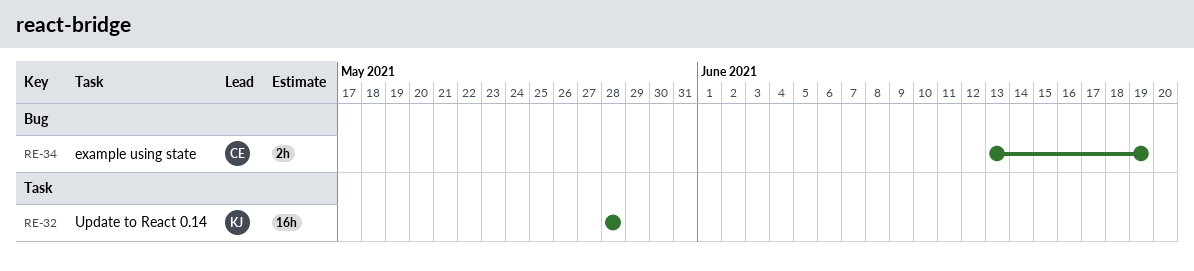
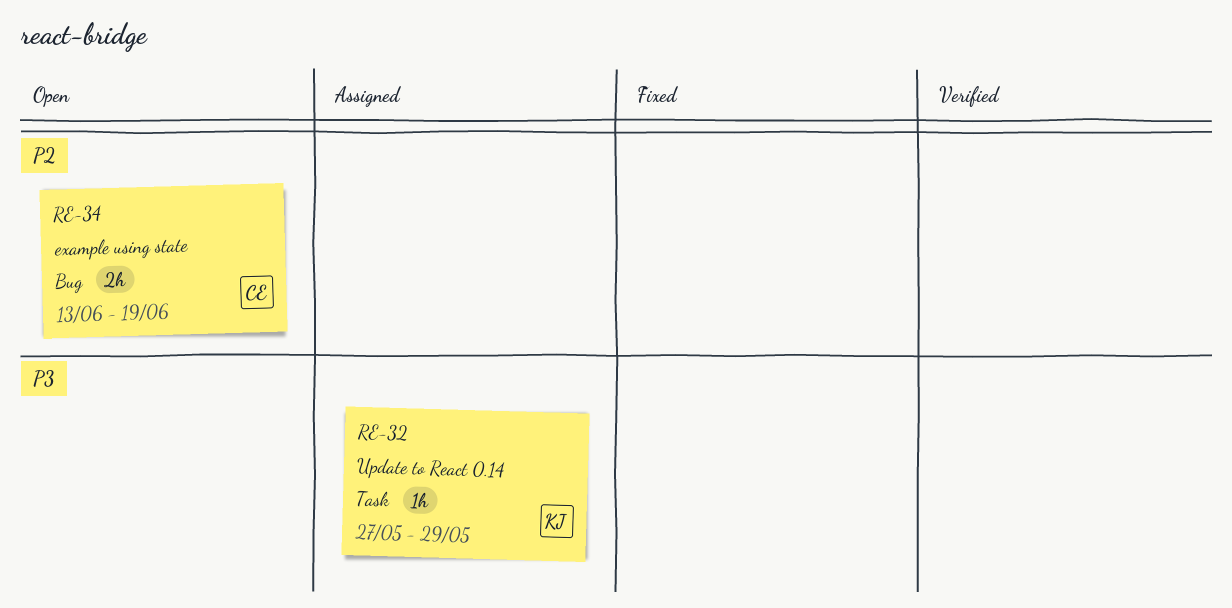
RE-32, estimate: 16h -> 1h
RE-32, start: May 28 -> May 27
RE-32, due: May 28 -> May 29

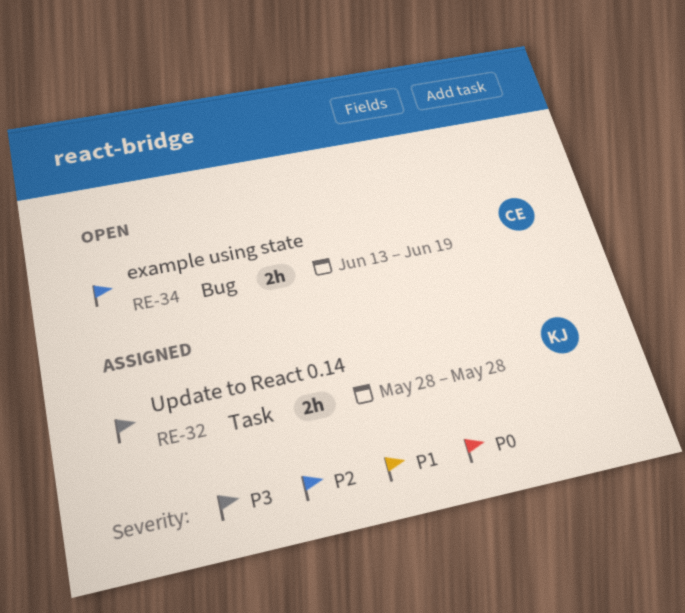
RE-32, estimate: 1h -> 2h
RE-32, start: May 27 -> May 28
RE-32, due: May 29 -> May 28

